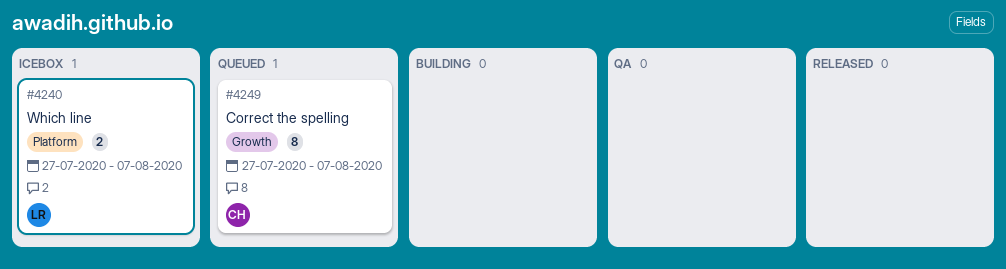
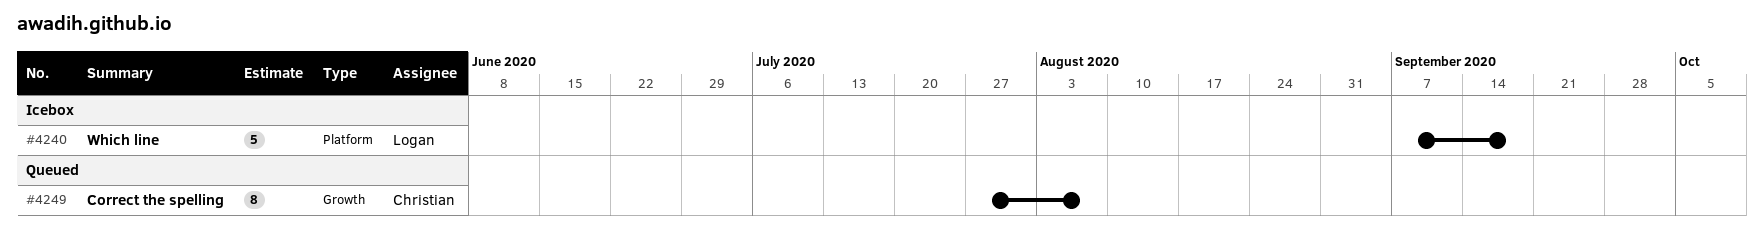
#4240, estimate: 2 -> 5
#4240, start: Jul 27 -> Sep 7
#4240, due: Aug 7 -> Sep 18

